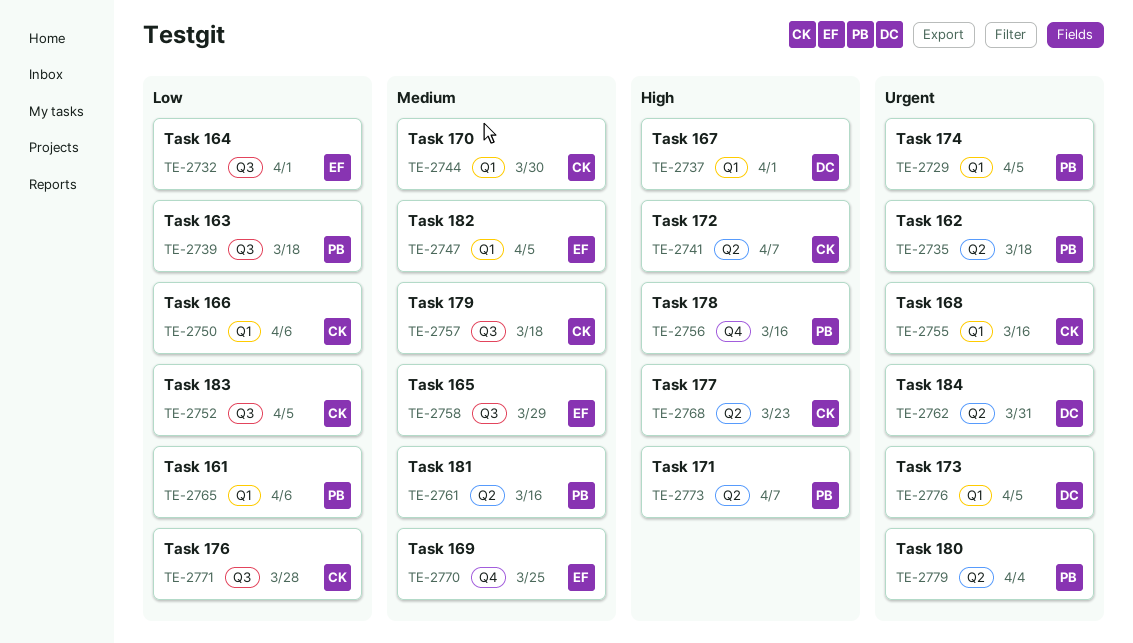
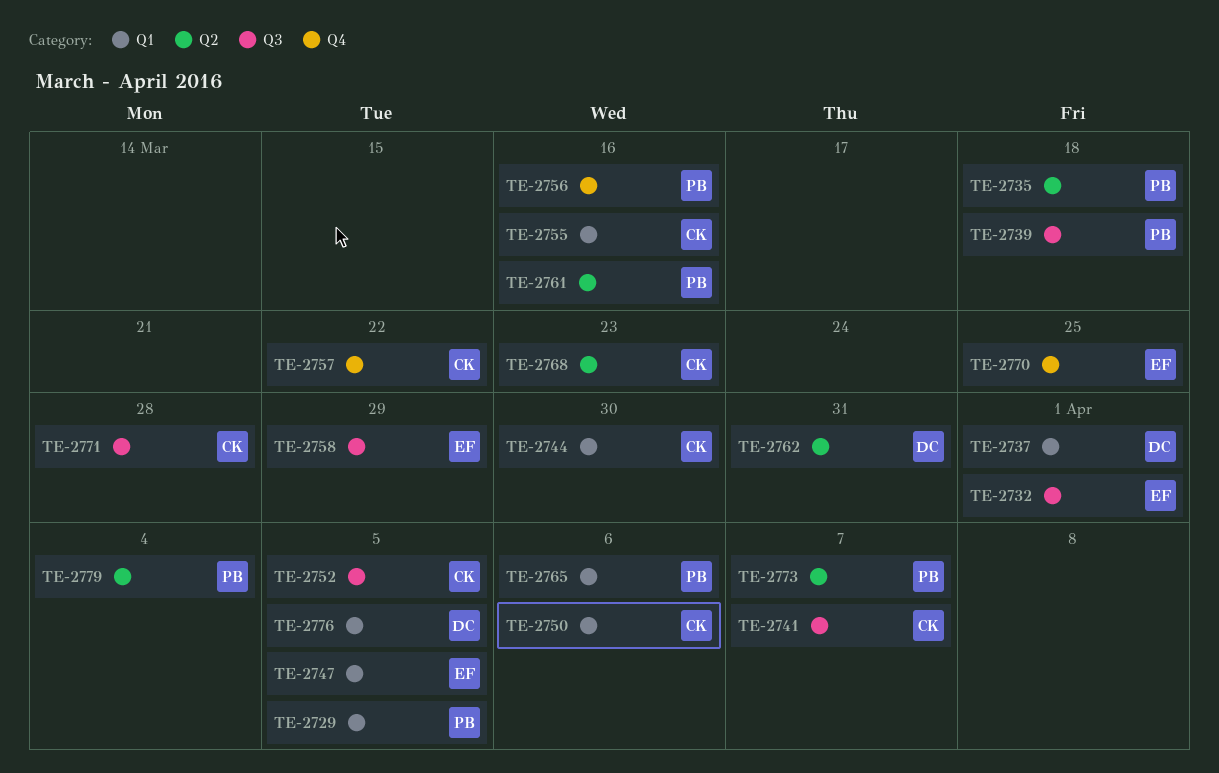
TE-2741, label: Q2 -> Q3
TE-2757, label: Q3 -> Q4
TE-2757, due: Mar 18 -> Mar 22

